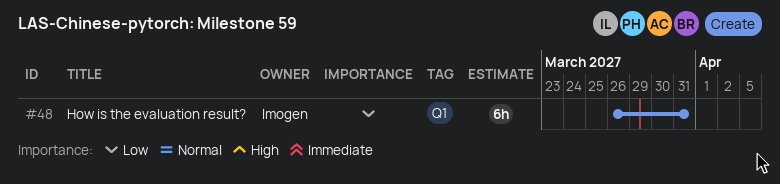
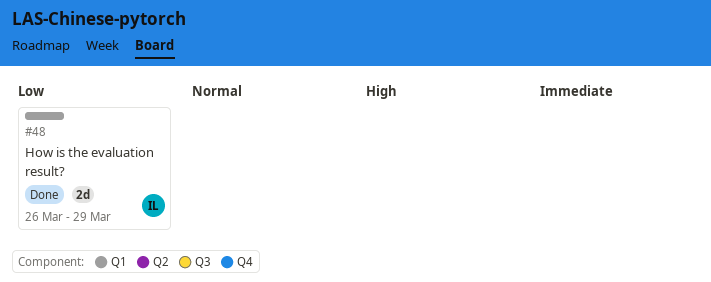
#48, estimate: 6h -> 2d
#48, due: Mar 31 -> Mar 29

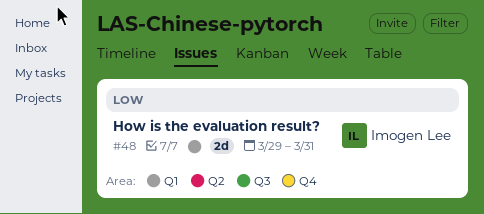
#48, start: Mar 26 -> Mar 29
#48, due: Mar 29 -> Mar 31

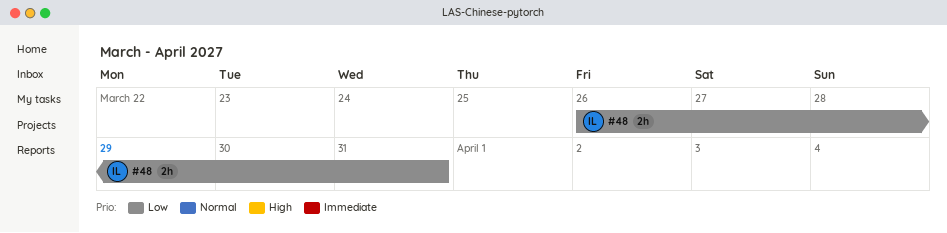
#48, estimate: 2d -> 2h
#48, start: Mar 29 -> Mar 26

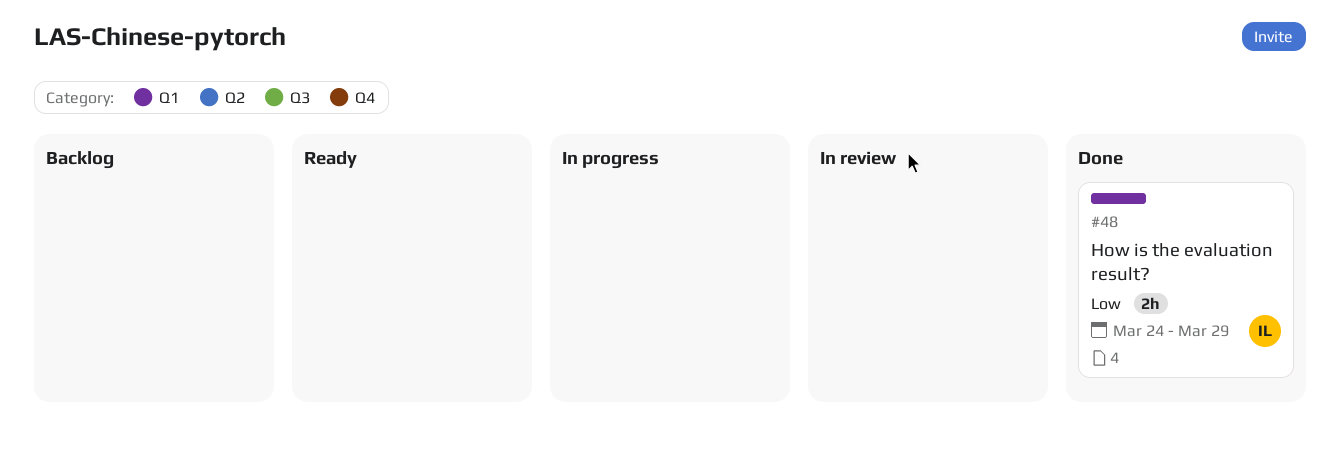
#48, start: Mar 26 -> Mar 24
#48, due: Mar 31 -> Mar 29

